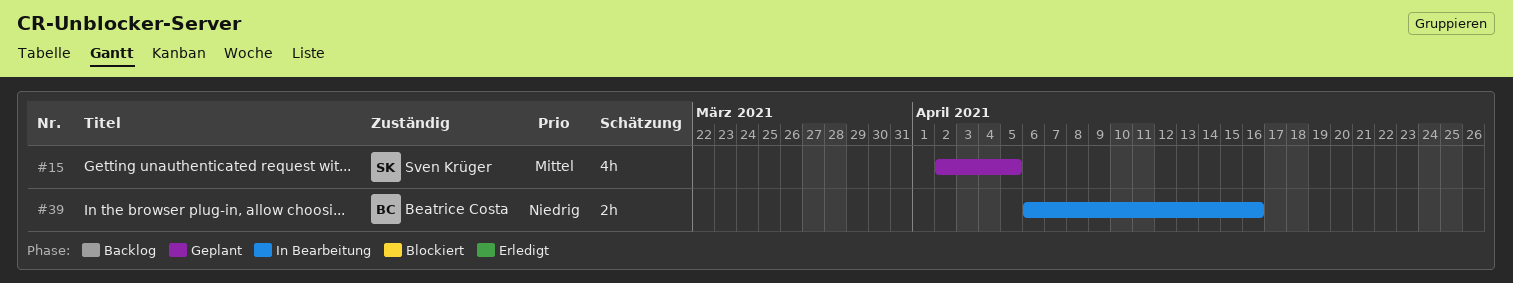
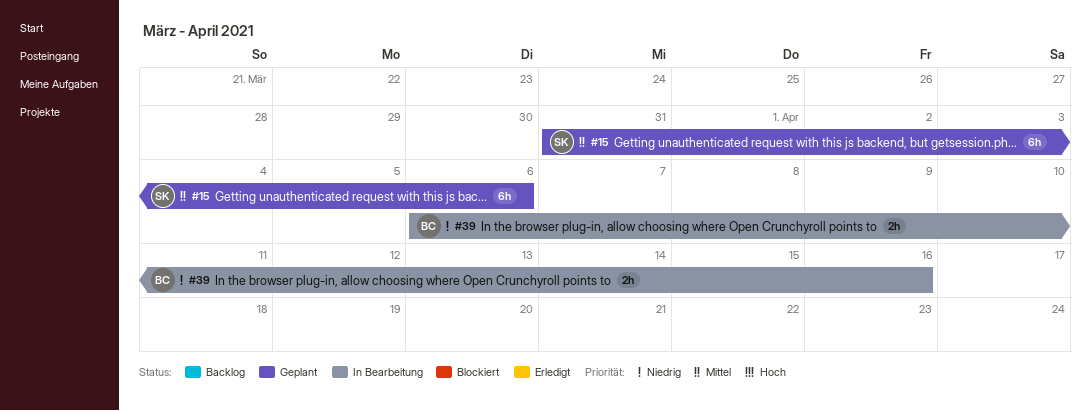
#15, estimate: 4h -> 6h
#15, start: Apr 2 -> Mar 31
#15, due: Apr 5 -> Apr 6

